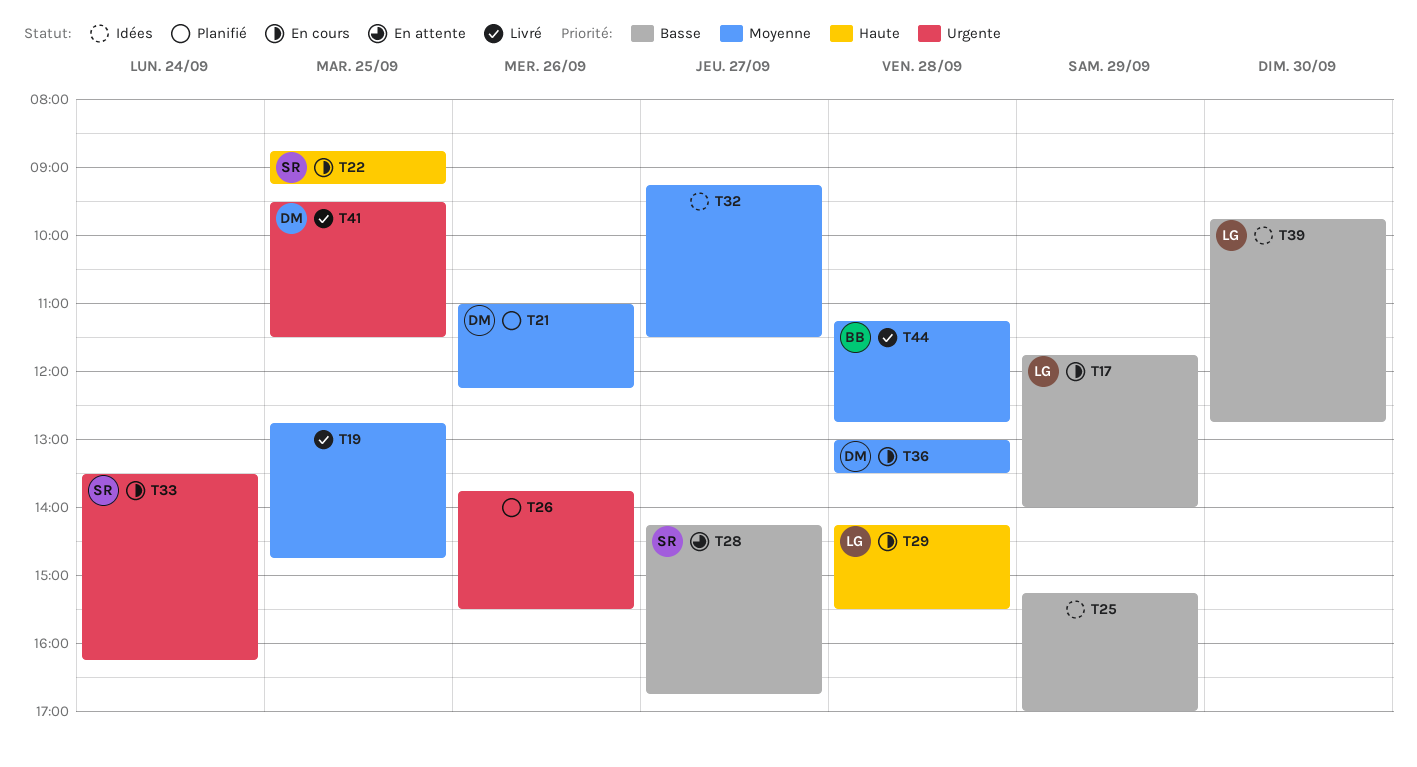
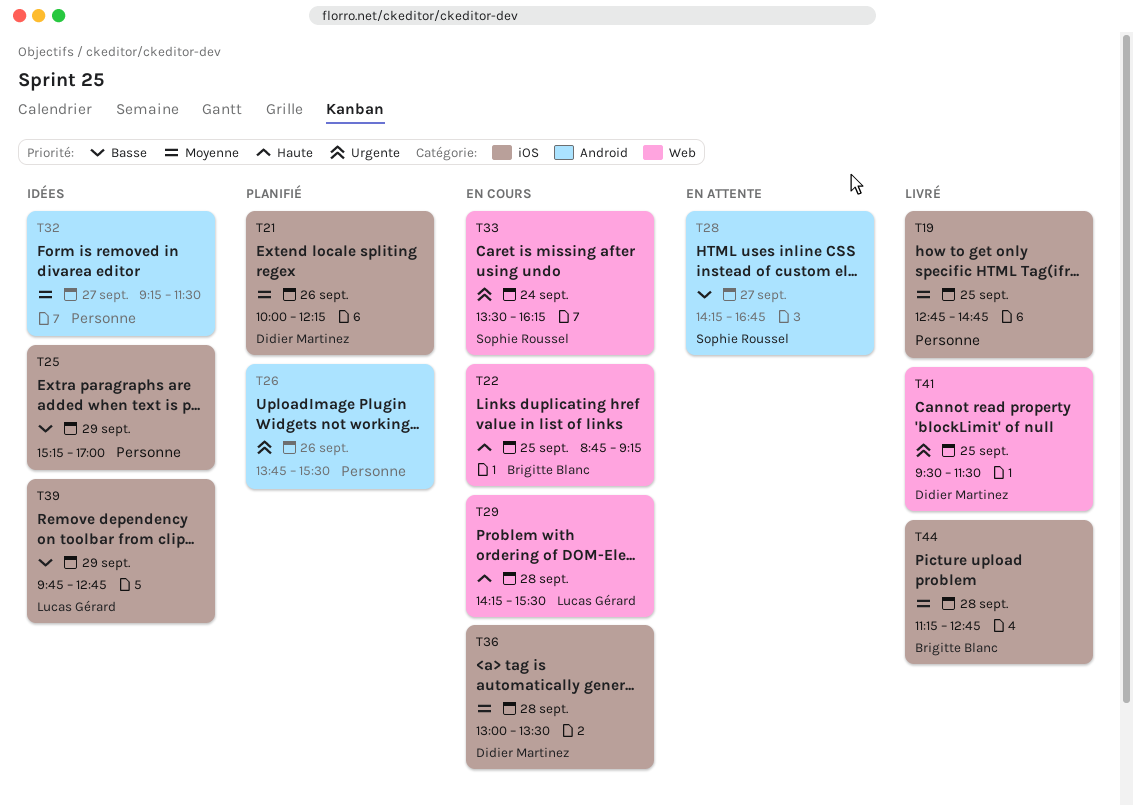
T17: present -> none
T21, begins: 11:00 -> 10:00
T22, owner: Sophie Roussel -> Brigitte Blanc
T39, day: Sep 30 -> Sep 29

